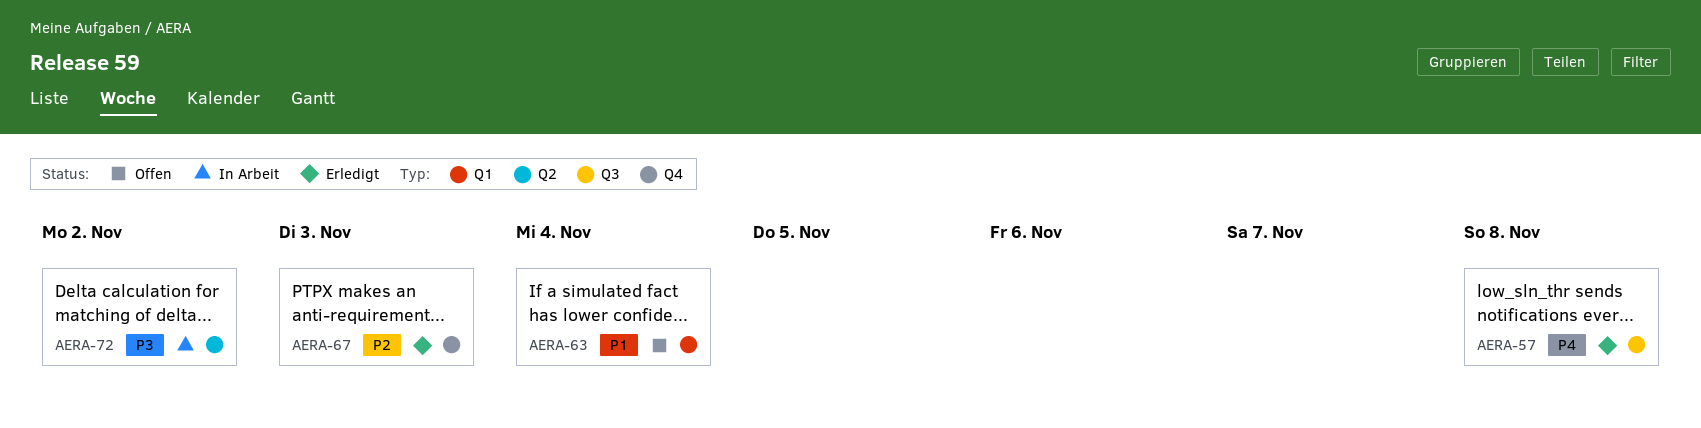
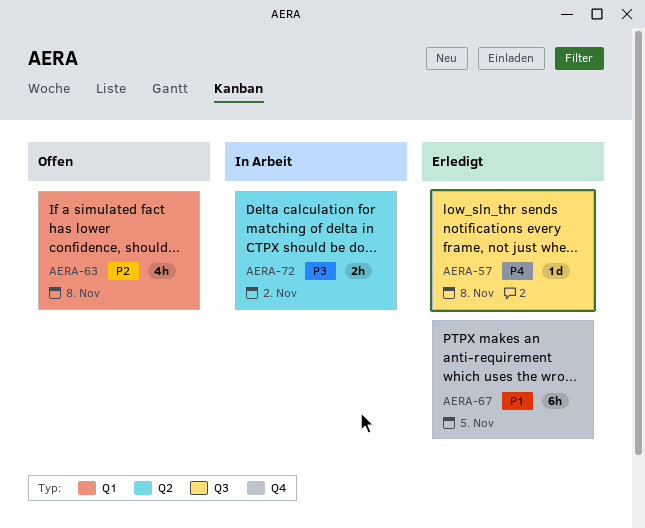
AERA-63, priority: P1 -> P2
AERA-63, due: Nov 4 -> Nov 8
AERA-67, priority: P2 -> P1
AERA-67, due: Nov 3 -> Nov 5

